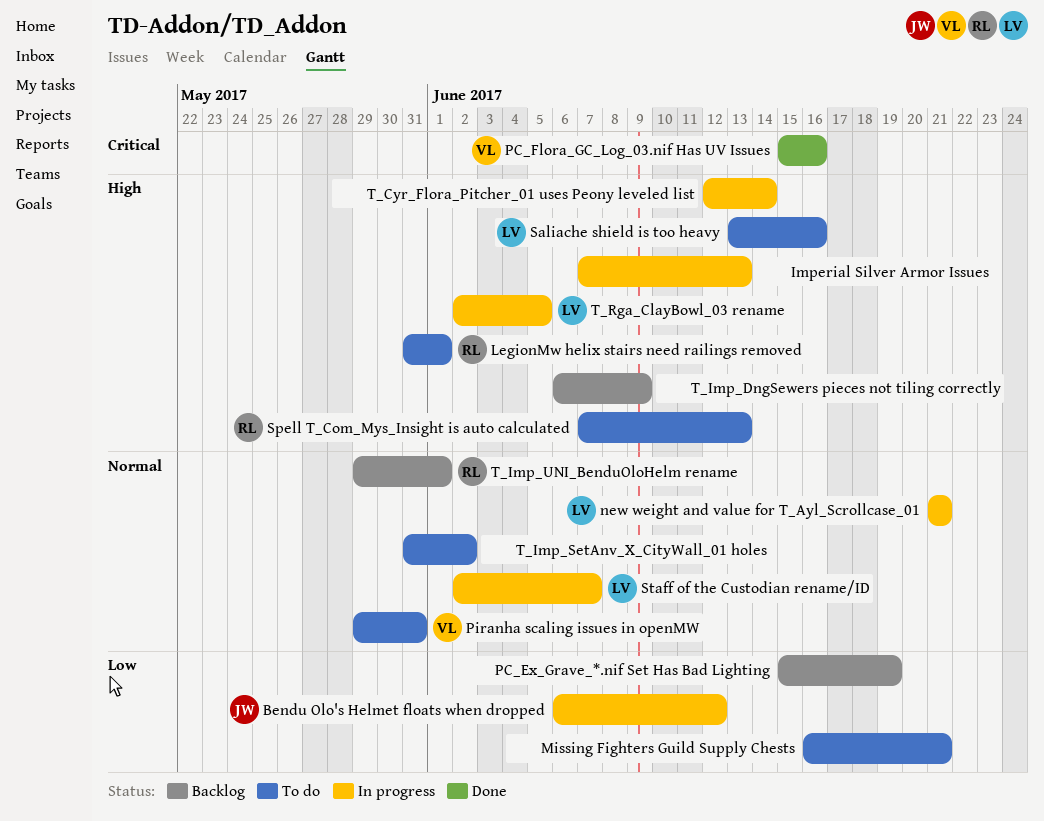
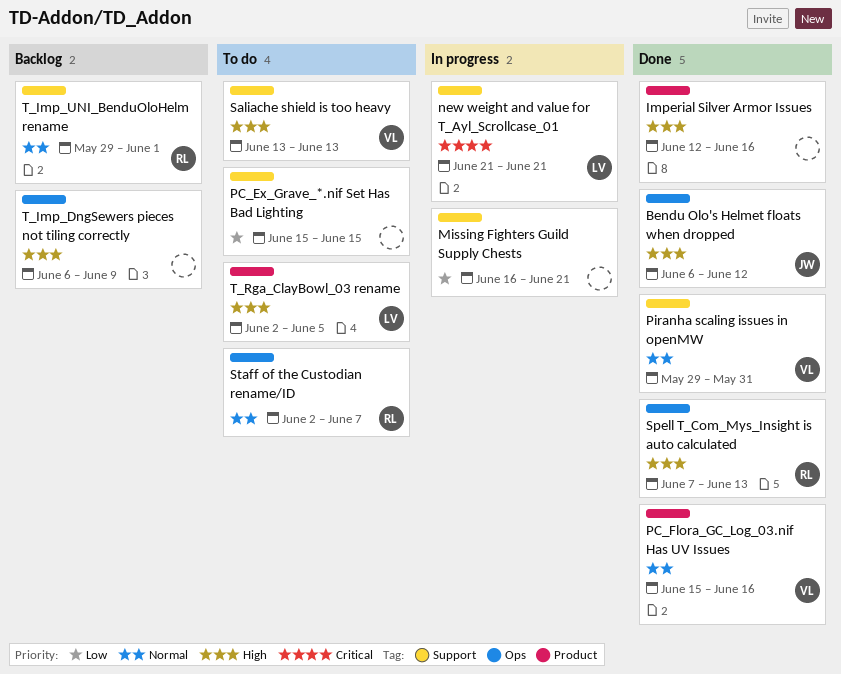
Bendu Olo's Helmet floats when dropped, status: In progress -> Done
Bendu Olo's Helmet floats when dropped, priority: Low -> High
Imperial Silver Armor Issues, status: In progress -> Done
Imperial Silver Armor Issues, start: Jun 7 -> Jun 12
Imperial Silver Armor Issues, due: Jun 13 -> Jun 16
LegionMw helix stairs need railings removed: present -> none
Missing Fighters Guild Supply Chests, status: To do -> In progress
new weight and value for T_Ayl_Scrollcase_01, priority: Normal -> Critical
PC_Ex_Grave_*.nif Set Has Bad Lighting, status: Backlog -> To do
PC_Ex_Grave_*.nif Set Has Bad Lighting, due: Jun 19 -> Jun 15
PC_Flora_GC_Log_03.nif Has UV Issues, priority: Critical -> Normal
Piranha scaling issues in openMW, status: To do -> Done
Saliache shield is too heavy, owner: LV -> VL
Saliache shield is too heavy, due: Jun 16 -> Jun 13
Spell T_Com_Mys_Insight is auto calculated, status: To do -> Done
Staff of the Custodian rename/ID, status: In progress -> To do
Staff of the Custodian rename/ID, owner: LV -> RL
T_Cyr_Flora_Pitcher_01 uses Peony leveled list: present -> none
T_Imp_SetAnv_X_CityWall_01 holes: present -> none
T_Rga_ClayBowl_03 rename, status: In progress -> To do

